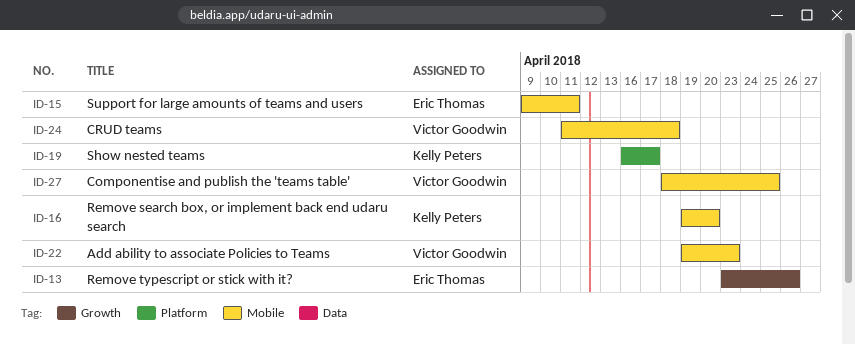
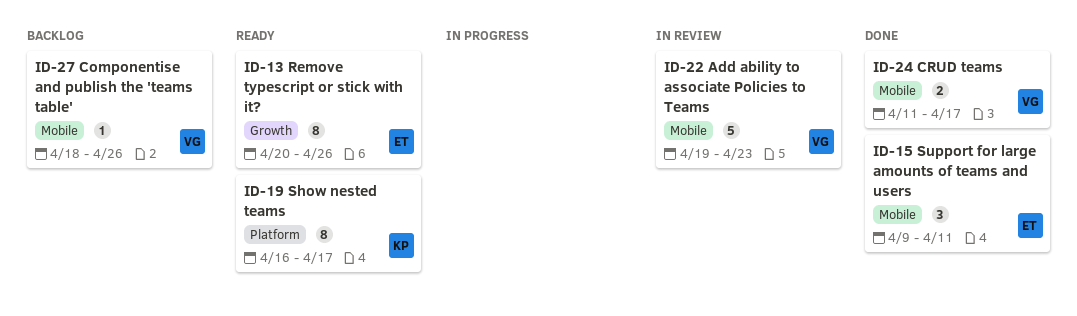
ID-13, start: Apr 23 -> Apr 20
ID-16: present -> none
ID-24, due: Apr 18 -> Apr 17
ID-27, due: Apr 25 -> Apr 26

